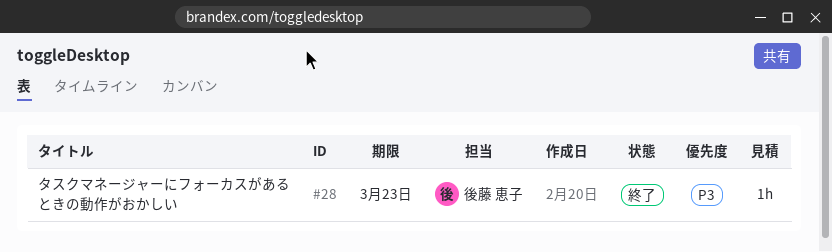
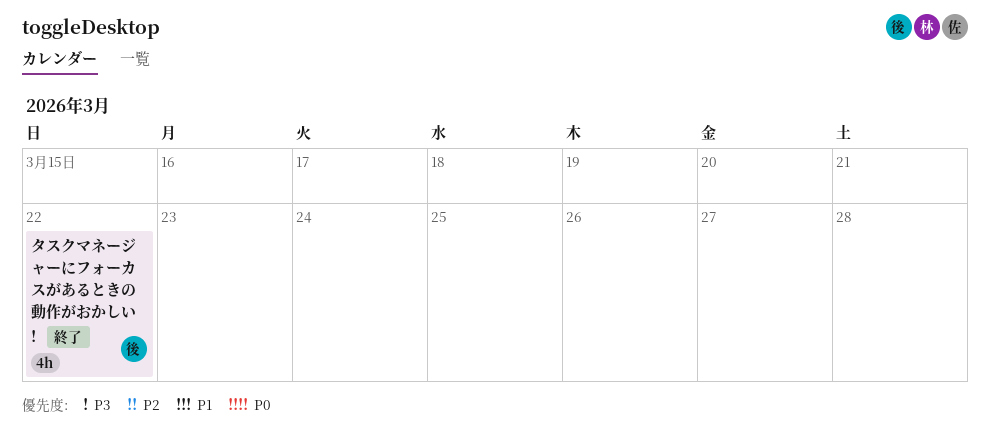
タスクマネージャーにフォーカスがあるときの動作がおかしい, estimate: 1h -> 4h
タスクマネージャーにフォーカスがあるときの動作がおかしい, due: Mar 23 -> Mar 22

